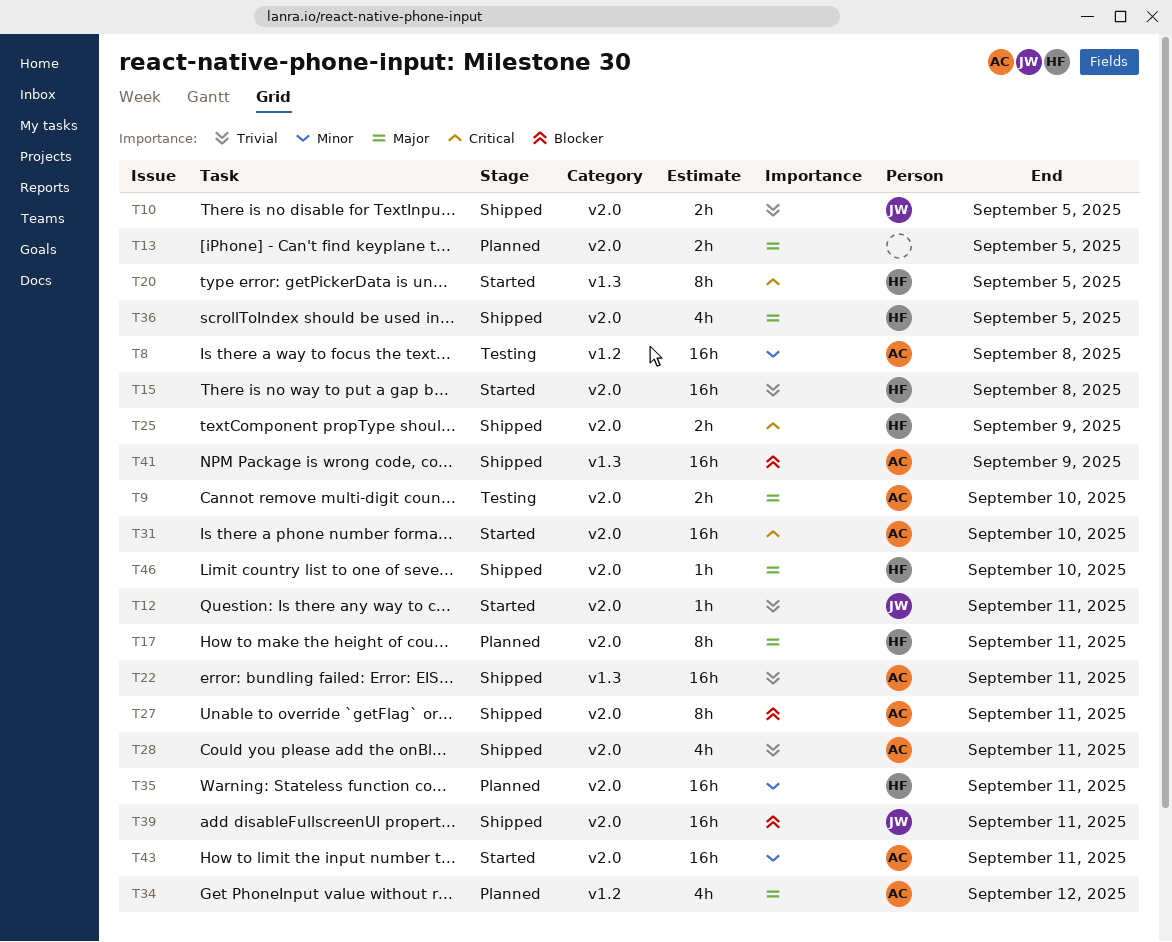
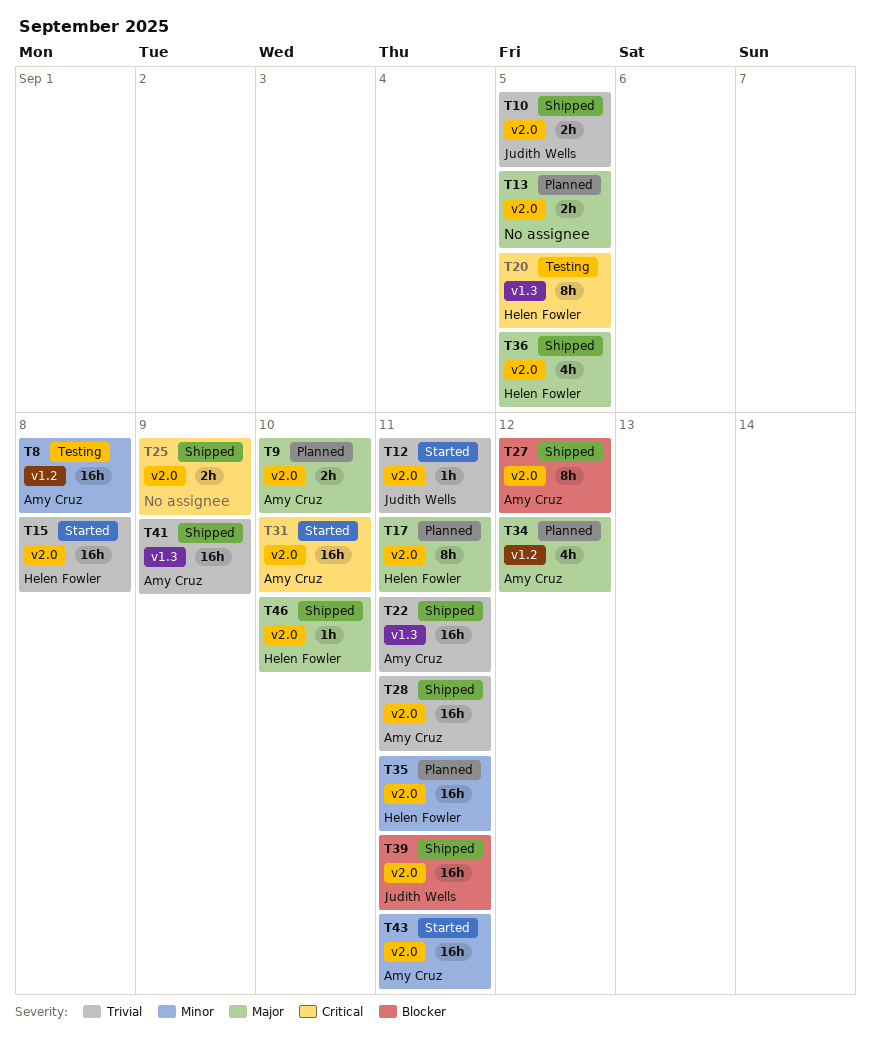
T9, status: Testing -> Planned
T20, status: Started -> Testing
T25, owner: Helen Fowler -> none
T27, due: Sep 11 -> Sep 12
T28, estimate: 4h -> 16h
T41, priority: Blocker -> Trivial

